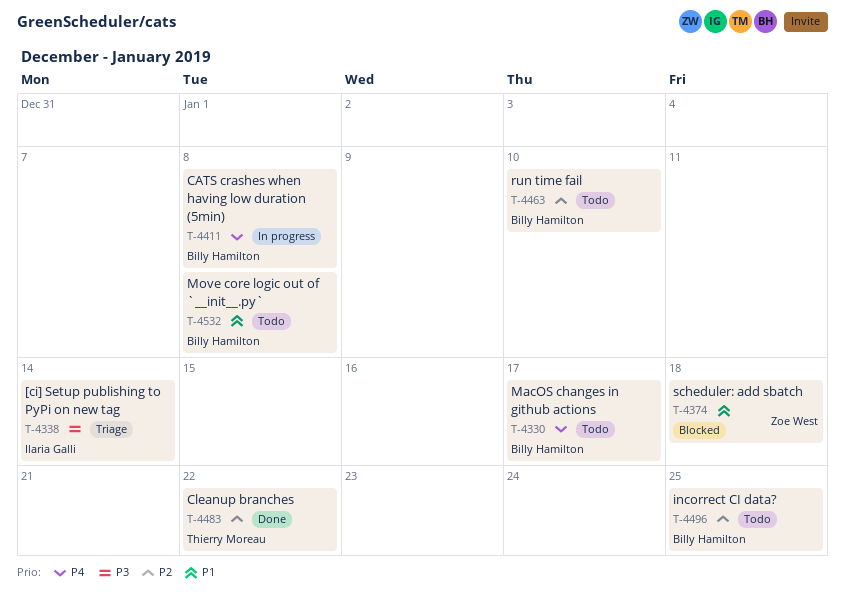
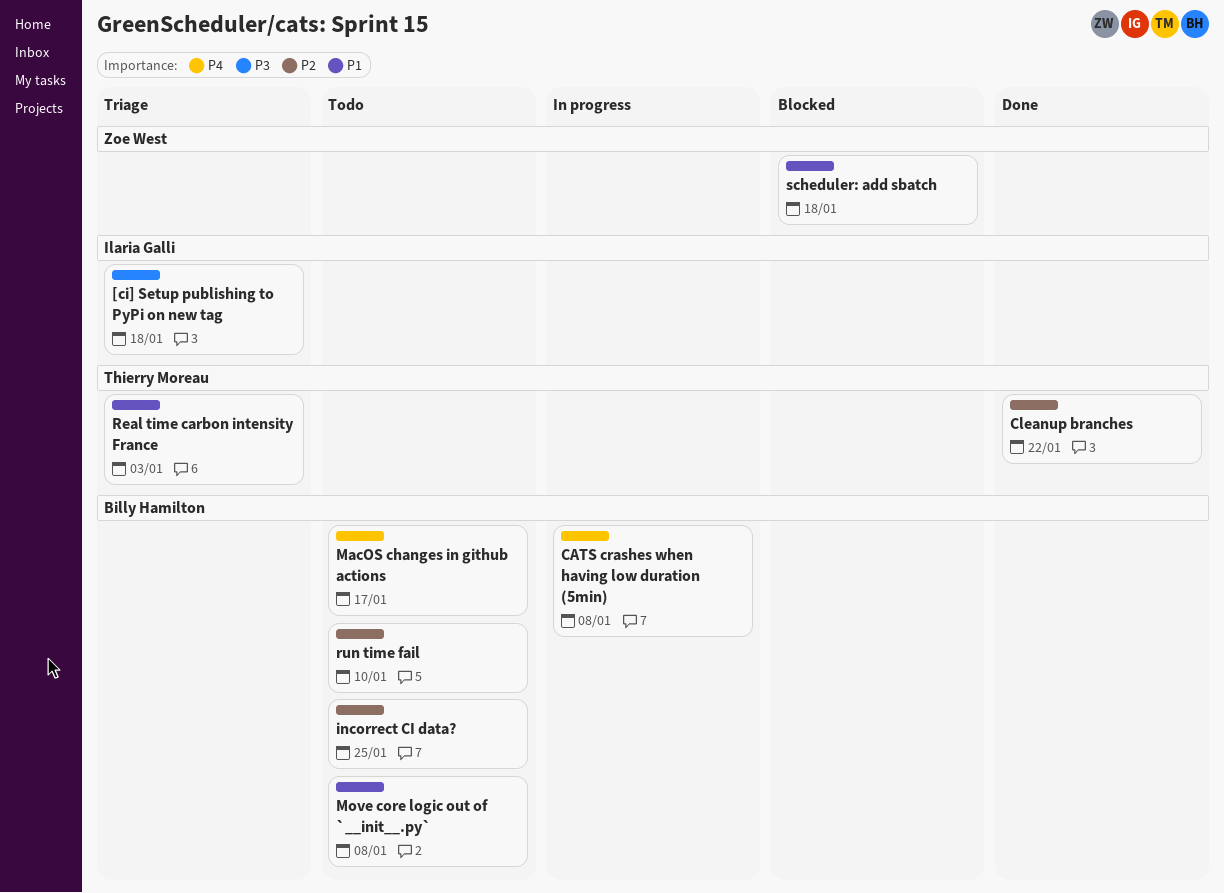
[ci] Setup publishing to PyPi on new tag, due: Jan 14 -> Jan 18
Real time carbon intensity France: none -> present

